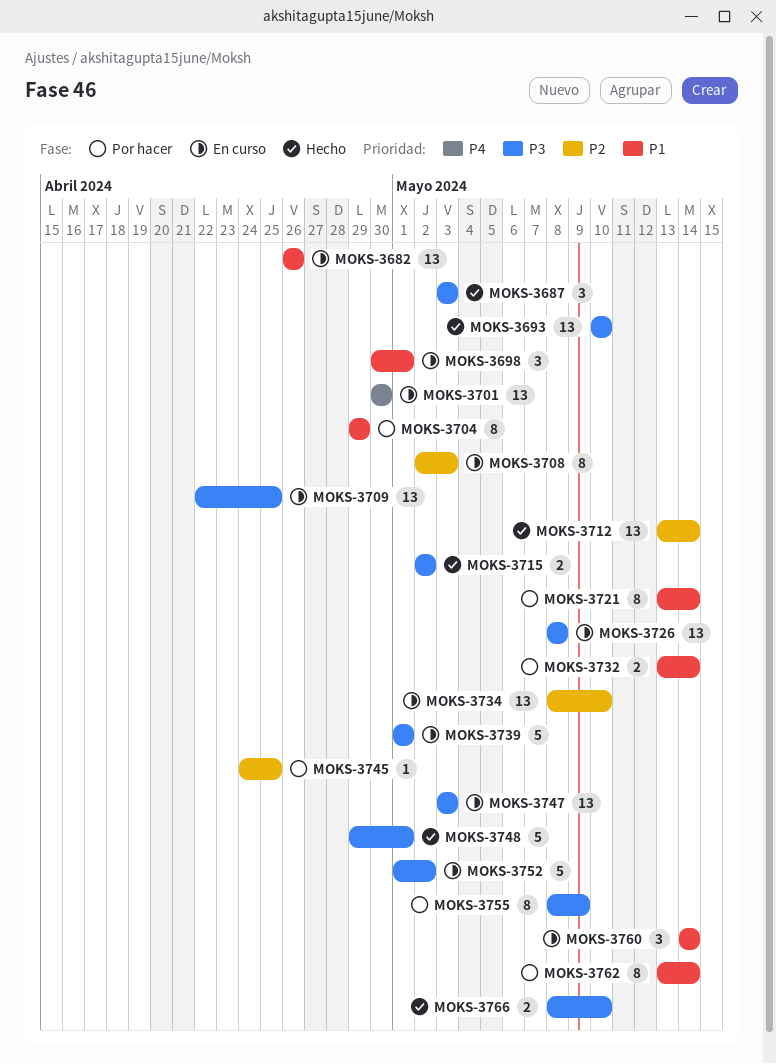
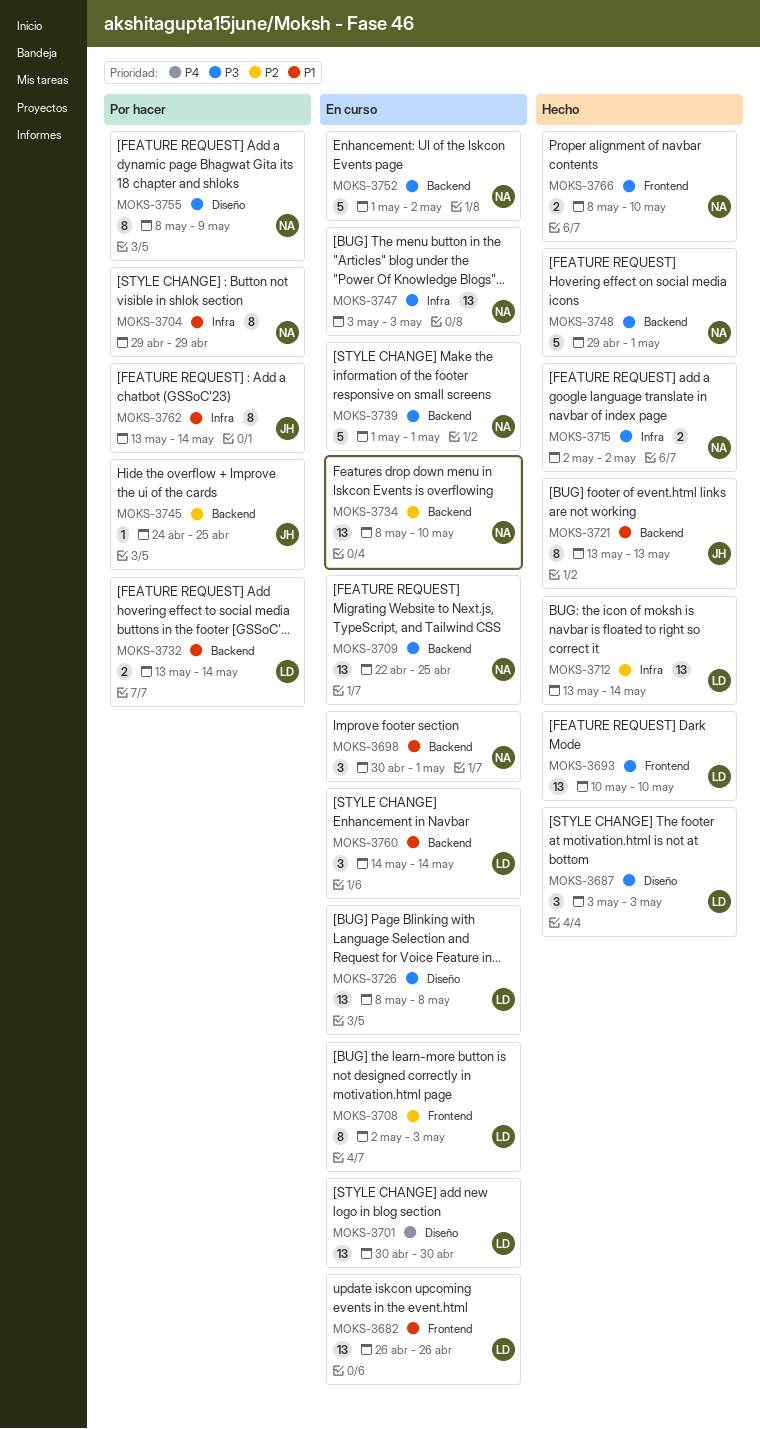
MOKS-3721, status: Por hacer -> Hecho
MOKS-3721, due: May 14 -> May 13

